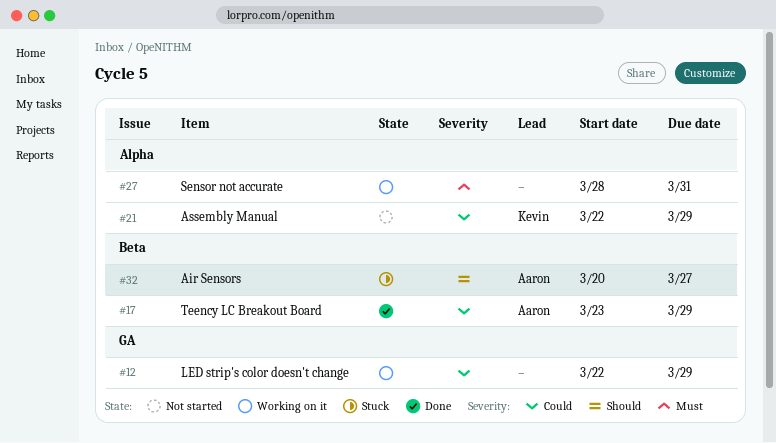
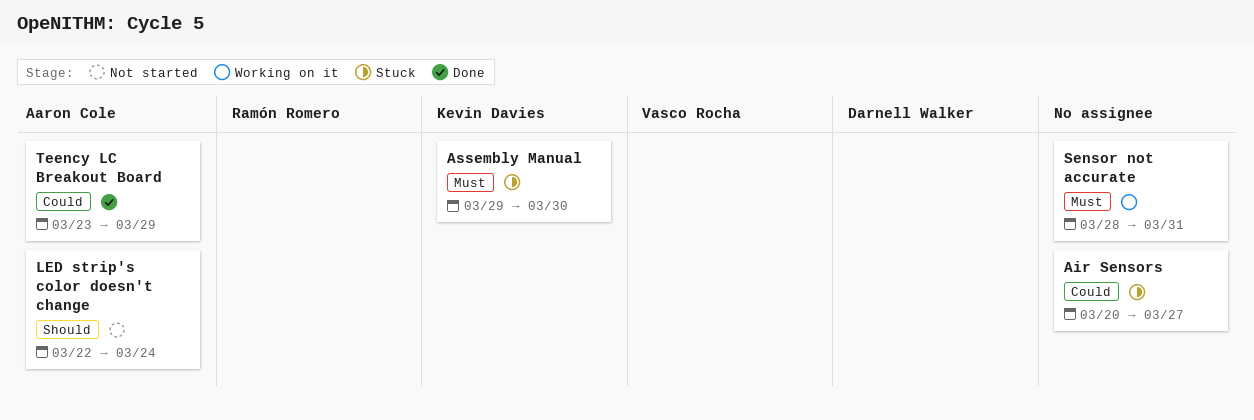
Air Sensors, owner: Aaron Cole -> none
Air Sensors, priority: Should -> Could
Assembly Manual, status: Not started -> Stuck
Assembly Manual, priority: Could -> Must
Assembly Manual, start: Mar 22 -> Mar 29
Assembly Manual, due: Mar 29 -> Mar 30
LED strip's color doesn't change, status: Working on it -> Not started
LED strip's color doesn't change, owner: none -> Aaron Cole
LED strip's color doesn't change, priority: Could -> Should
LED strip's color doesn't change, due: Mar 29 -> Mar 24

